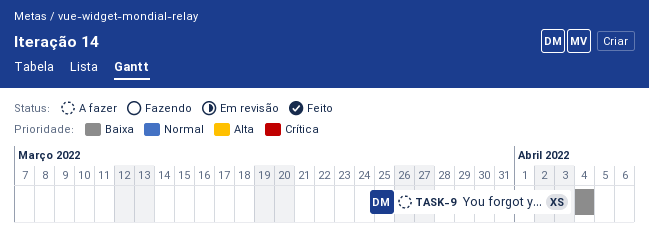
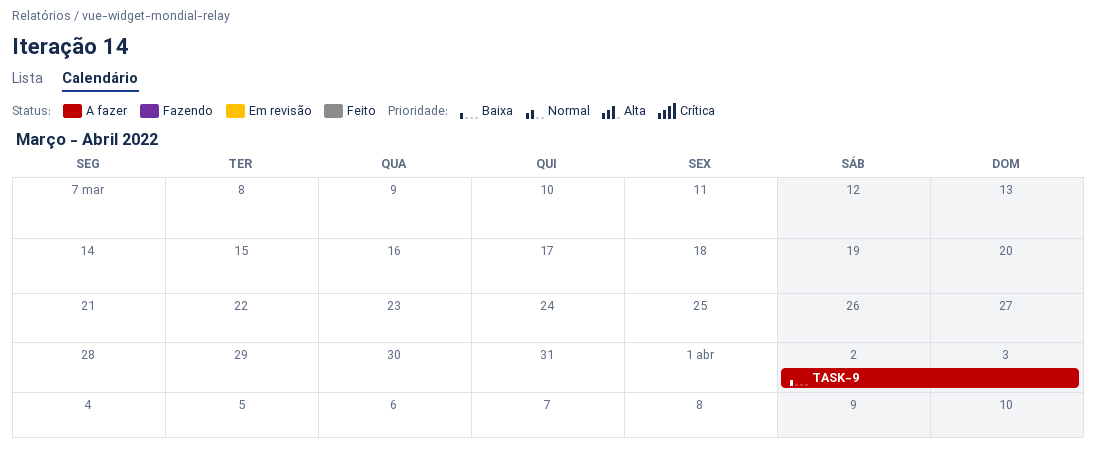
TASK-9, start: Apr 4 -> Apr 2
TASK-9, due: Apr 4 -> Apr 3

